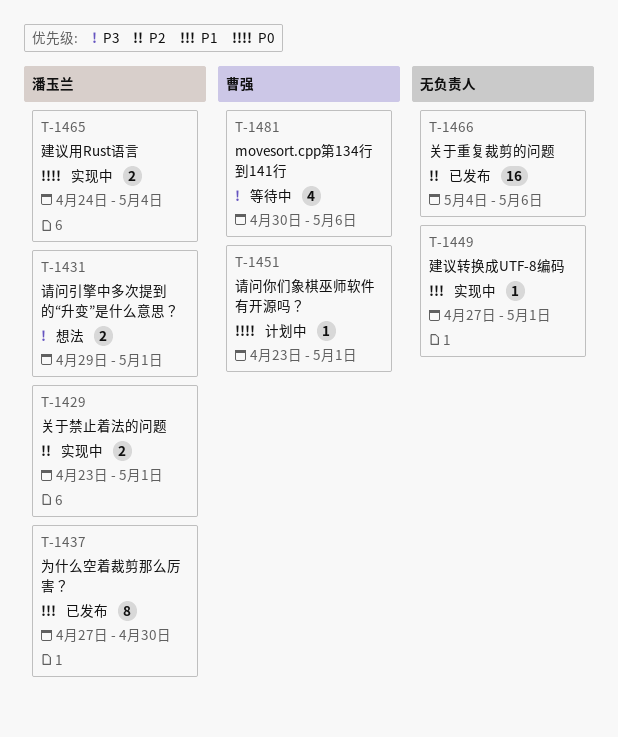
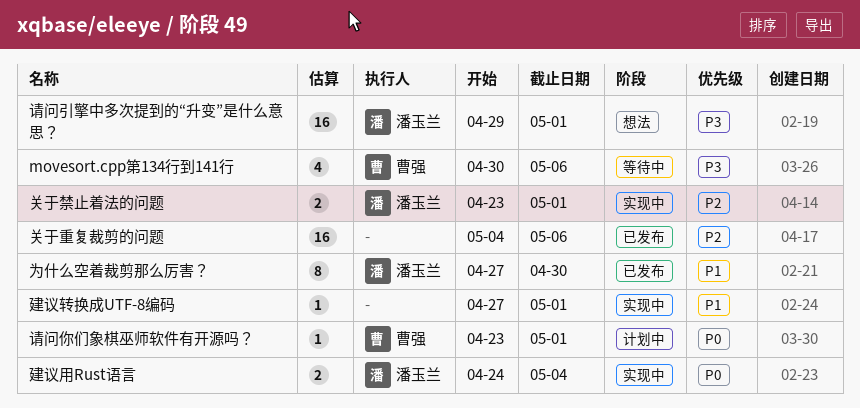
请问引擎中多次提到的“升变”是什么意思？, estimate: 2 -> 16

